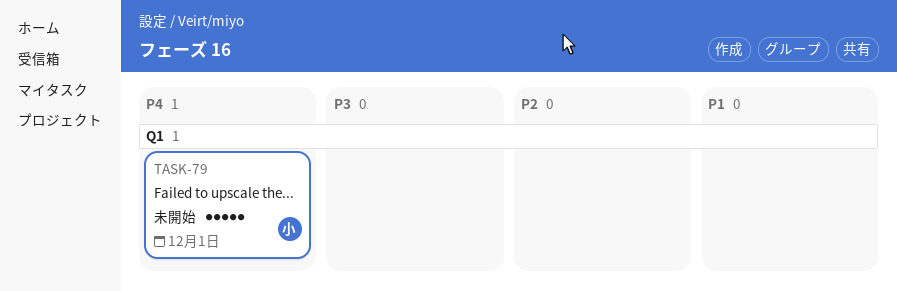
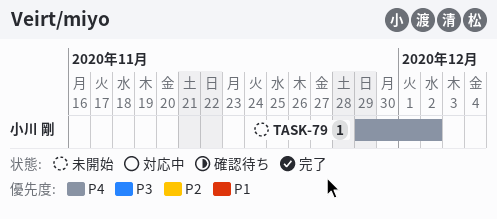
TASK-79, estimate: 5 -> 1
TASK-79, due: Dec 1 -> Dec 2

